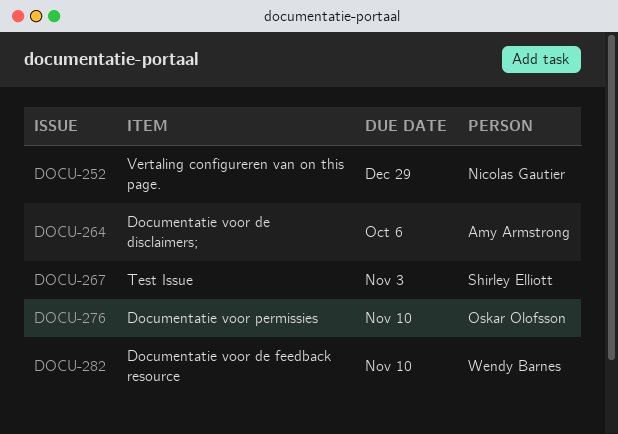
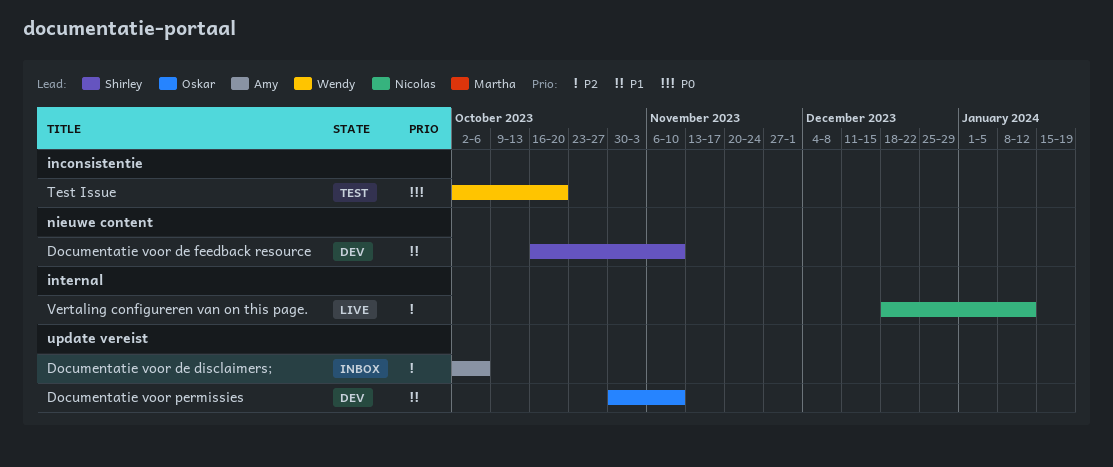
Documentatie voor de feedback resource, owner: Wendy Barnes -> Shirley Elliott
Test Issue, owner: Shirley Elliott -> Wendy Barnes
Test Issue, due: Nov 3 -> Oct 20
Vertaling configureren van on this page., due: Dec 29 -> Jan 12

